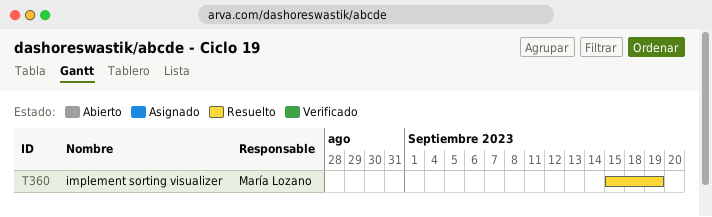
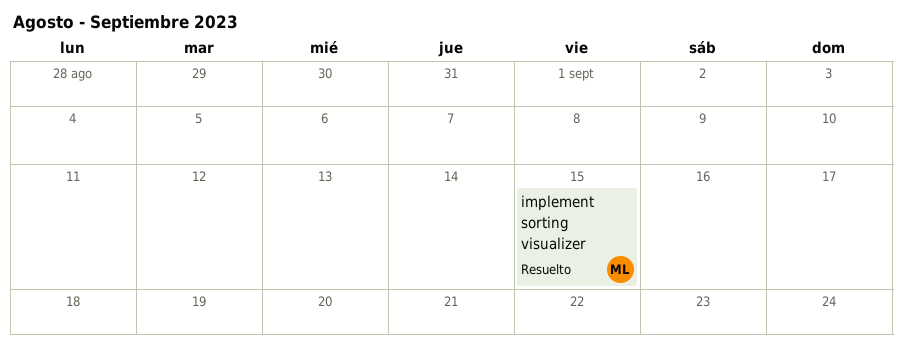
implement sorting visualizer, due: Sep 19 -> Sep 15

